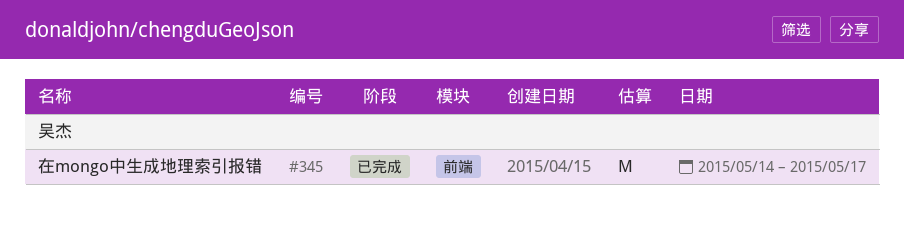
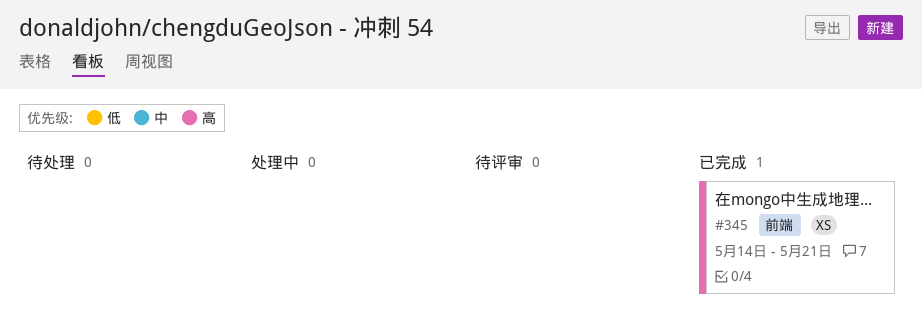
#345, estimate: M -> XS
#345, due: May 17 -> May 21

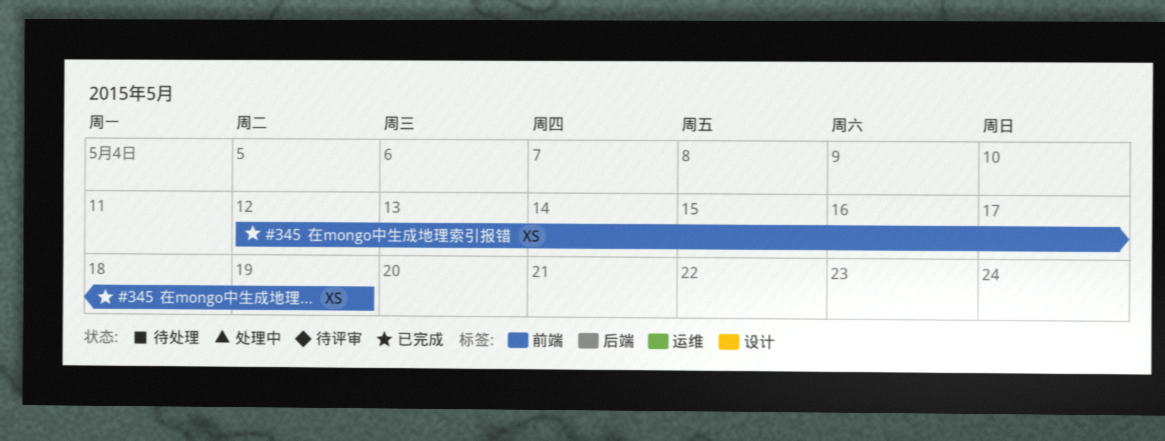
#345, start: May 14 -> May 12
#345, due: May 21 -> May 19

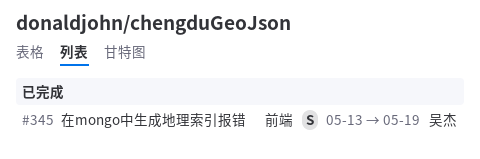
#345, estimate: XS -> S
#345, start: May 12 -> May 13

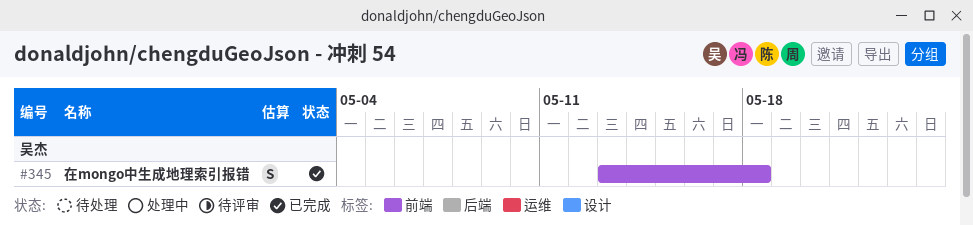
#345, due: May 19 -> May 18

